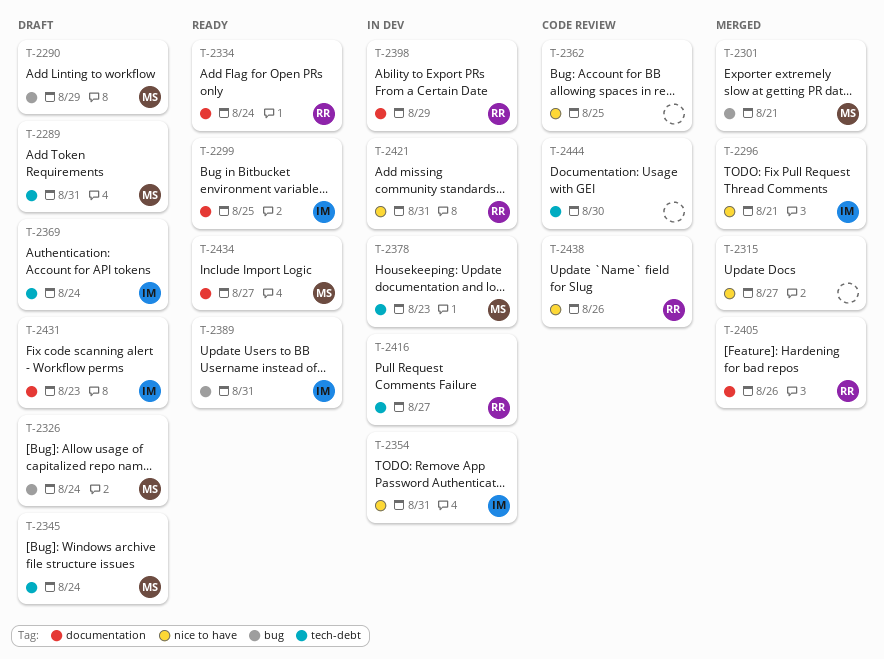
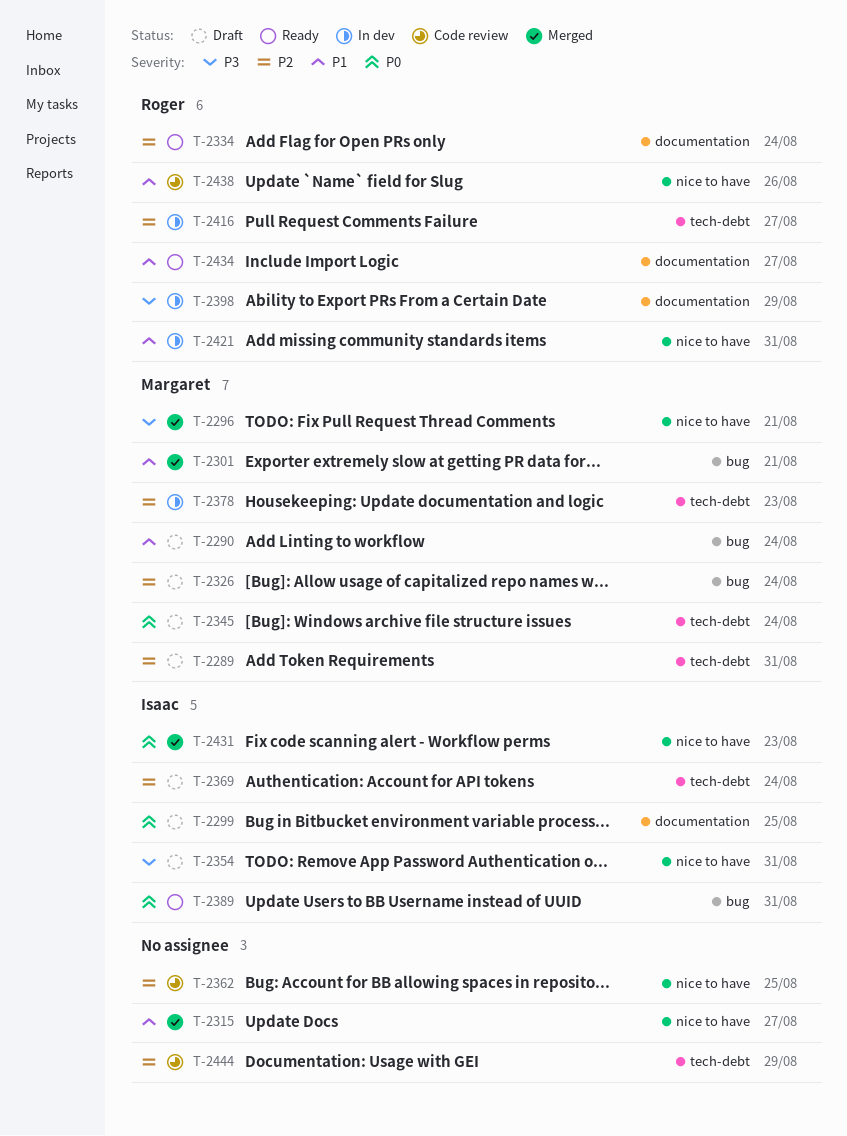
T-2290, due: Aug 29 -> Aug 24
T-2296, owner: Isaac -> Margaret
T-2299, status: Ready -> Draft
T-2354, status: In dev -> Draft
T-2405: present -> none
T-2431, status: Draft -> Merged
T-2431, label: documentation -> nice to have
T-2434, owner: Margaret -> Roger
T-2444, due: Aug 30 -> Aug 29

